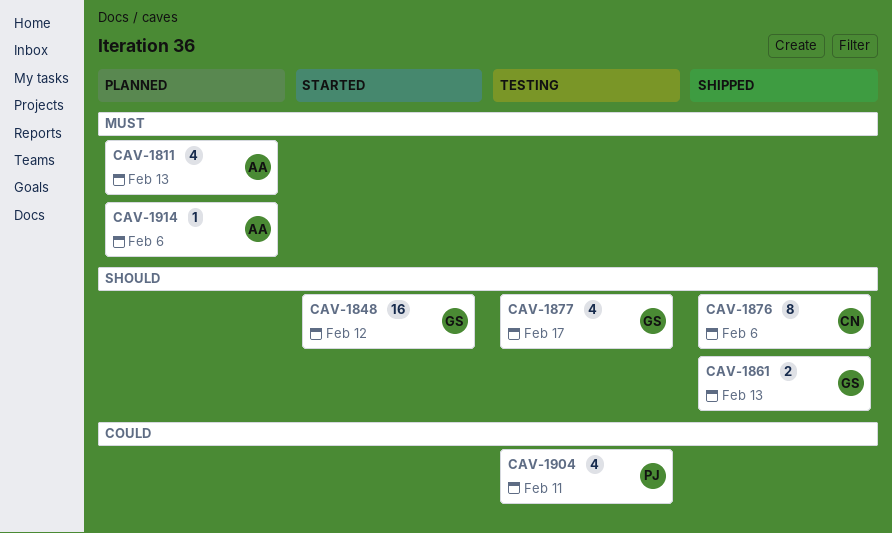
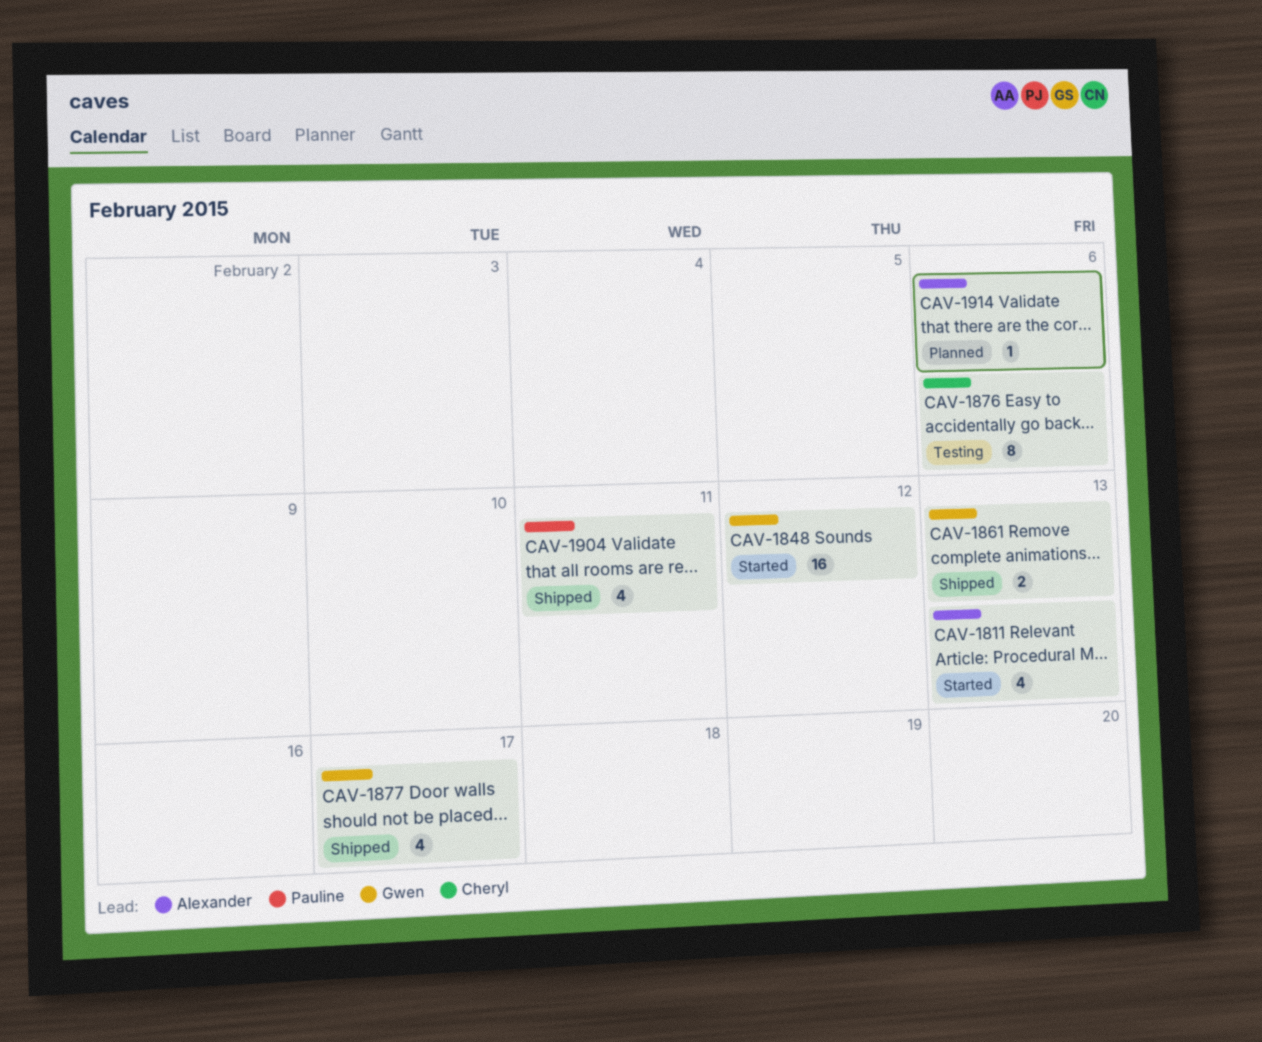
CAV-1811, status: Planned -> Started
CAV-1876, status: Shipped -> Testing
CAV-1877, status: Testing -> Shipped
CAV-1904, status: Testing -> Shipped

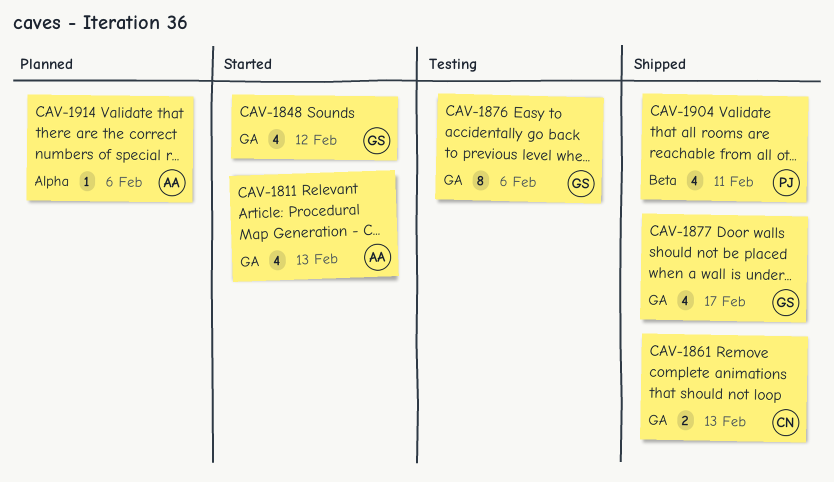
CAV-1848, estimate: 16 -> 4
CAV-1861, owner: Gwen -> Cheryl
CAV-1876, owner: Cheryl -> Gwen

